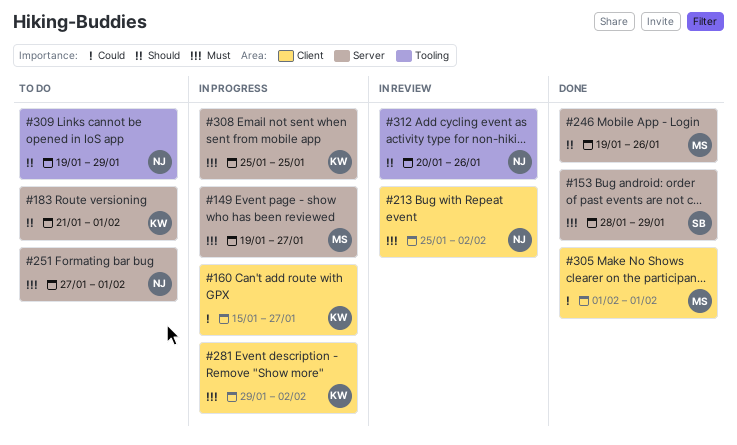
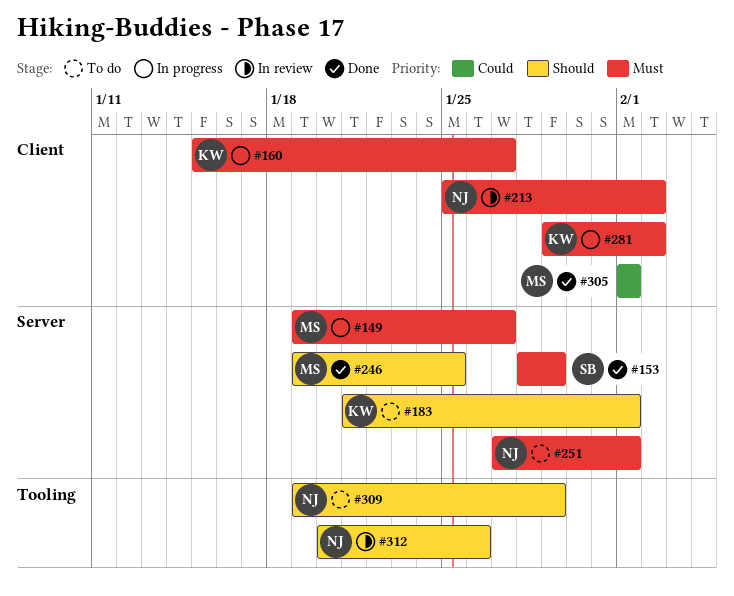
#160, priority: Could -> Must
#246, due: Jan 26 -> Jan 25
#308: present -> none

